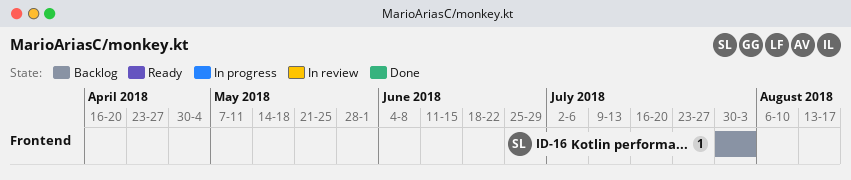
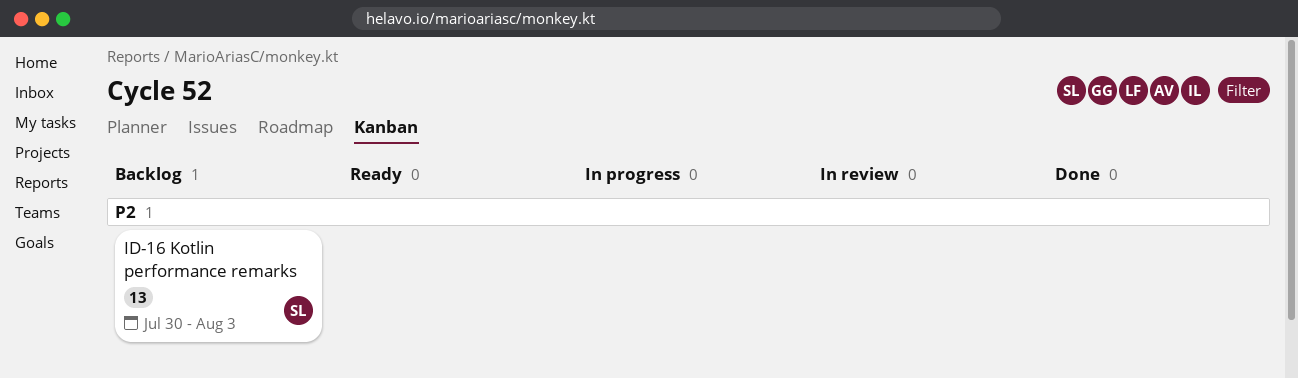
ID-16, estimate: 1 -> 13

